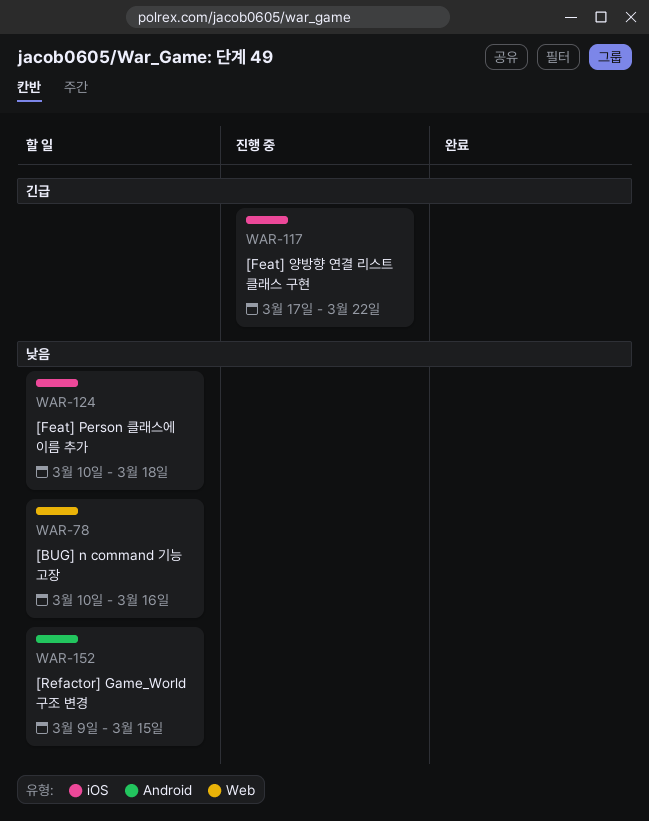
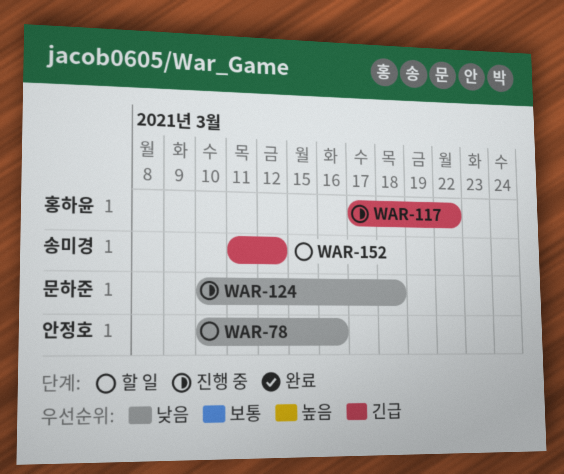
WAR-124, status: 할 일 -> 진행 중
WAR-152, priority: 낮음 -> 긴급
WAR-152, start: Mar 9 -> Mar 11
WAR-152, due: Mar 15 -> Mar 12

